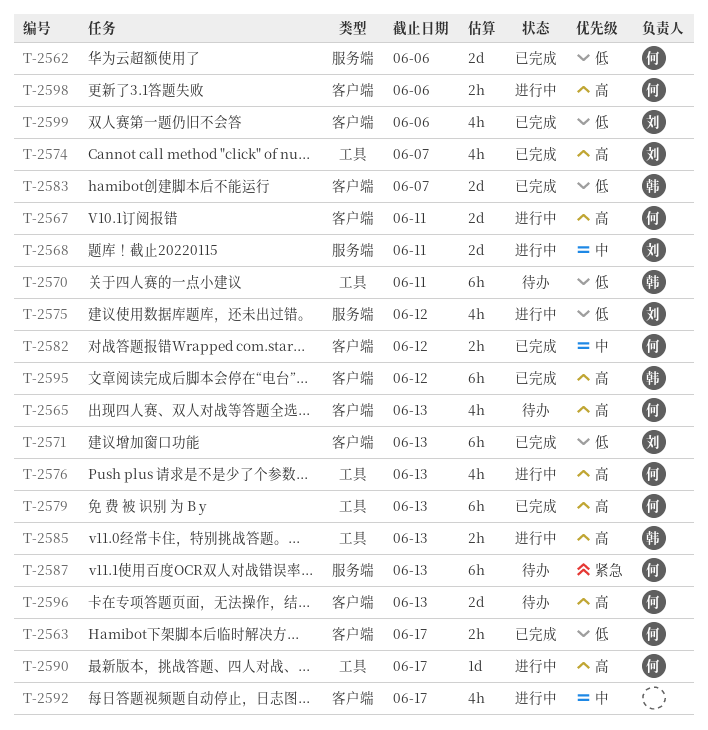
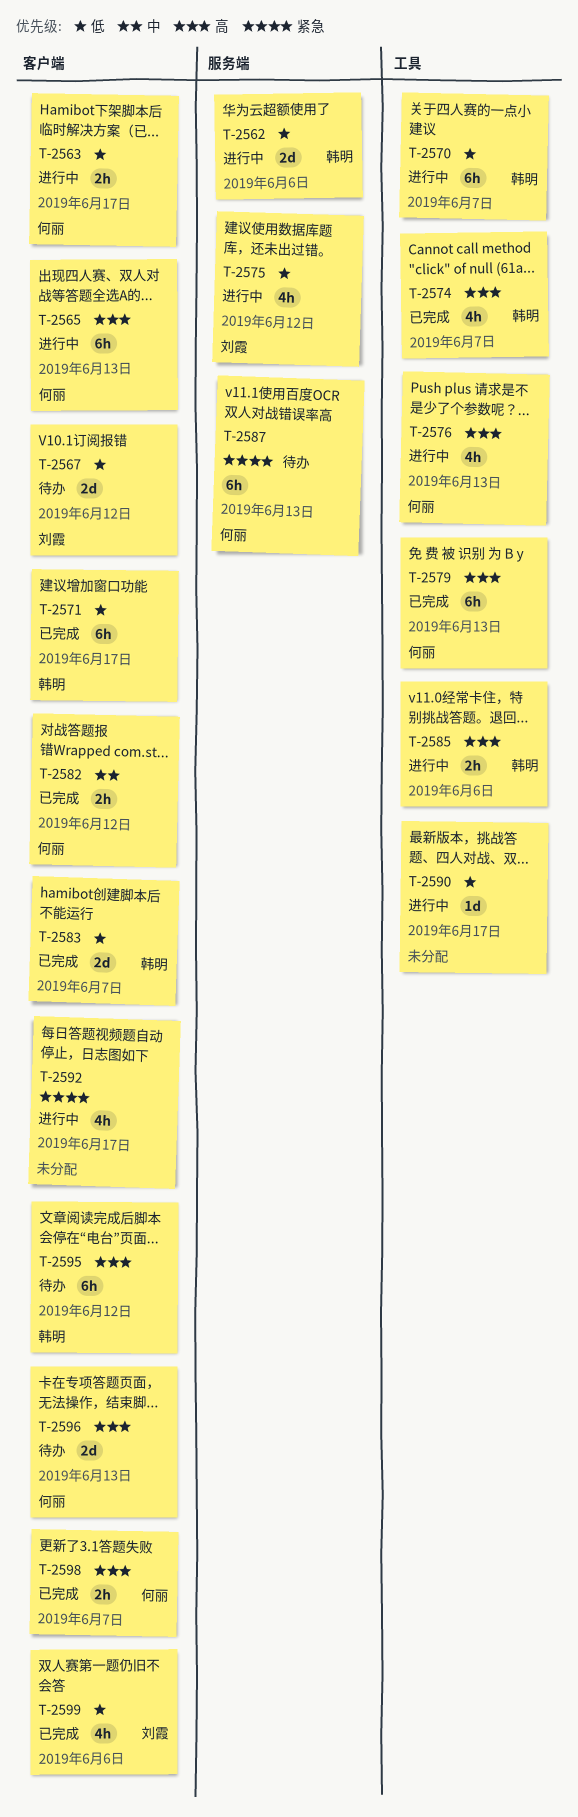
T-2562, status: 已完成 -> 进行中
T-2562, owner: 何丽 -> 韩明
T-2563, status: 已完成 -> 进行中
T-2565, status: 待办 -> 进行中
T-2565, estimate: 4h -> 6h
T-2567, status: 进行中 -> 待办
T-2567, owner: 何丽 -> 刘霞
T-2567, priority: 高 -> 低
T-2567, due: Jun 11 -> Jun 12
T-2568: present -> none
T-2570, status: 待办 -> 进行中
T-2570, due: Jun 11 -> Jun 7
T-2571, owner: 刘霞 -> 韩明
T-2571, due: Jun 13 -> Jun 17
T-2574, owner: 刘霞 -> 韩明
T-2585, due: Jun 13 -> Jun 6
T-2590, owner: 何丽 -> none
T-2590, priority: 高 -> 低
T-2592, priority: 中 -> 紧急
T-2595, status: 已完成 -> 待办
T-2598, status: 进行中 -> 已完成
T-2598, due: Jun 6 -> Jun 7

